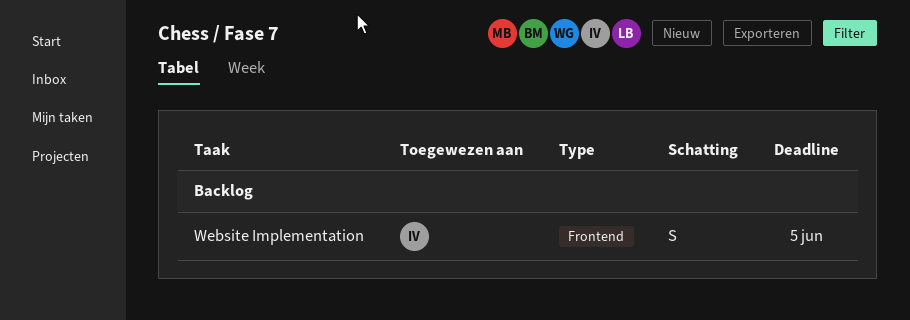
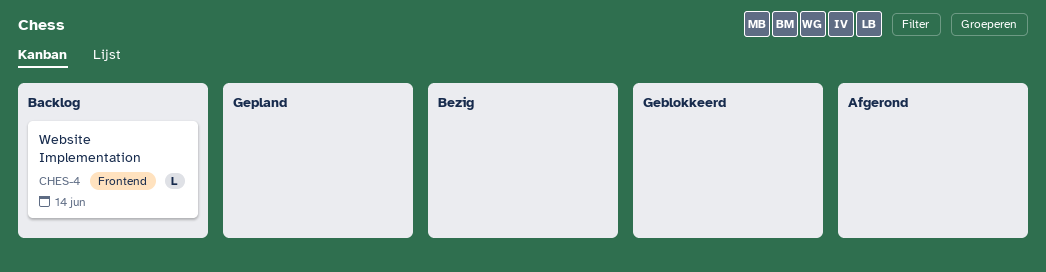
Website Implementation, estimate: S -> L
Website Implementation, due: Jun 5 -> Jun 14

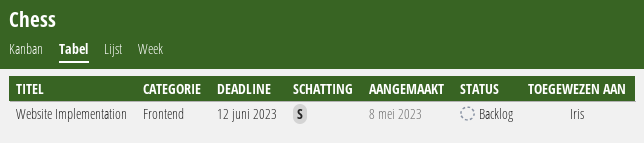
Website Implementation, estimate: L -> S
Website Implementation, due: Jun 14 -> Jun 12

